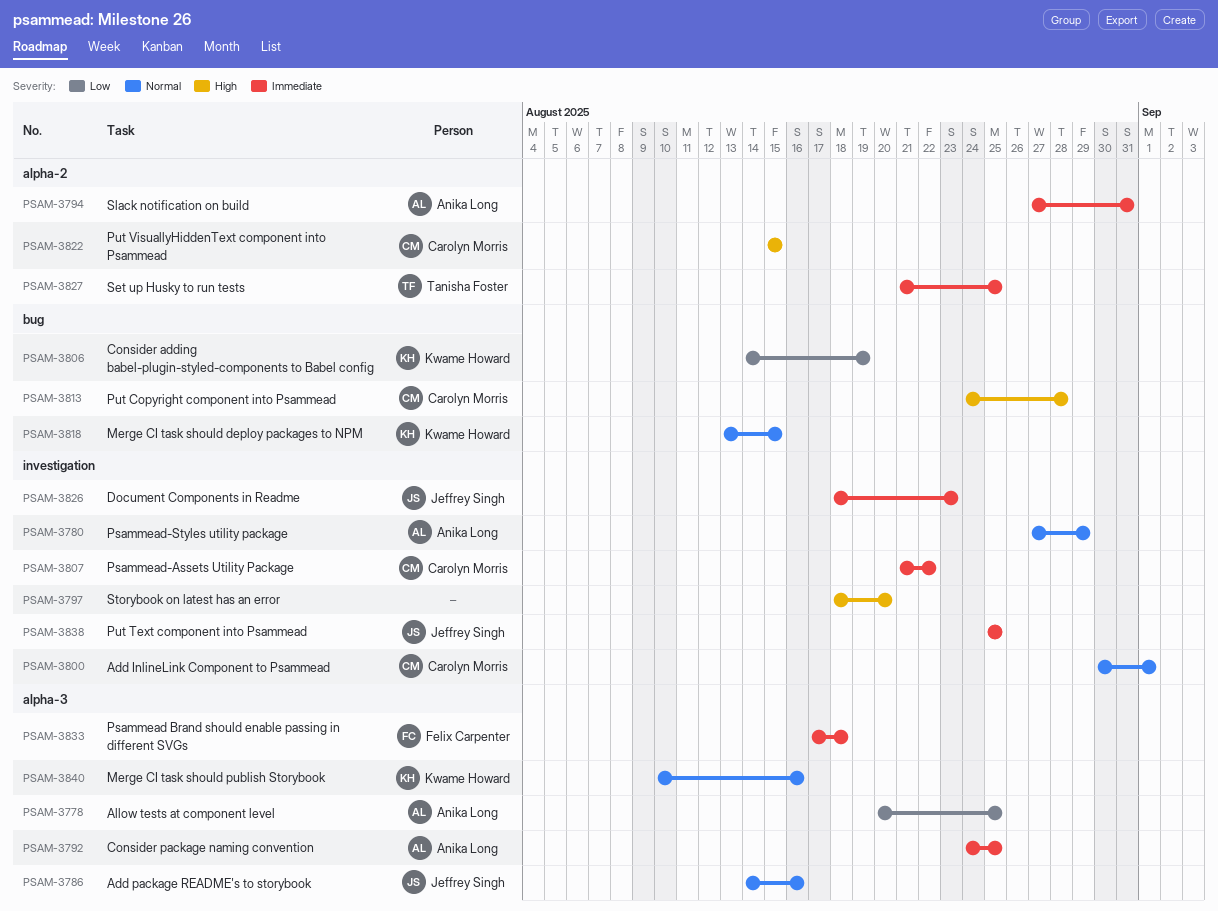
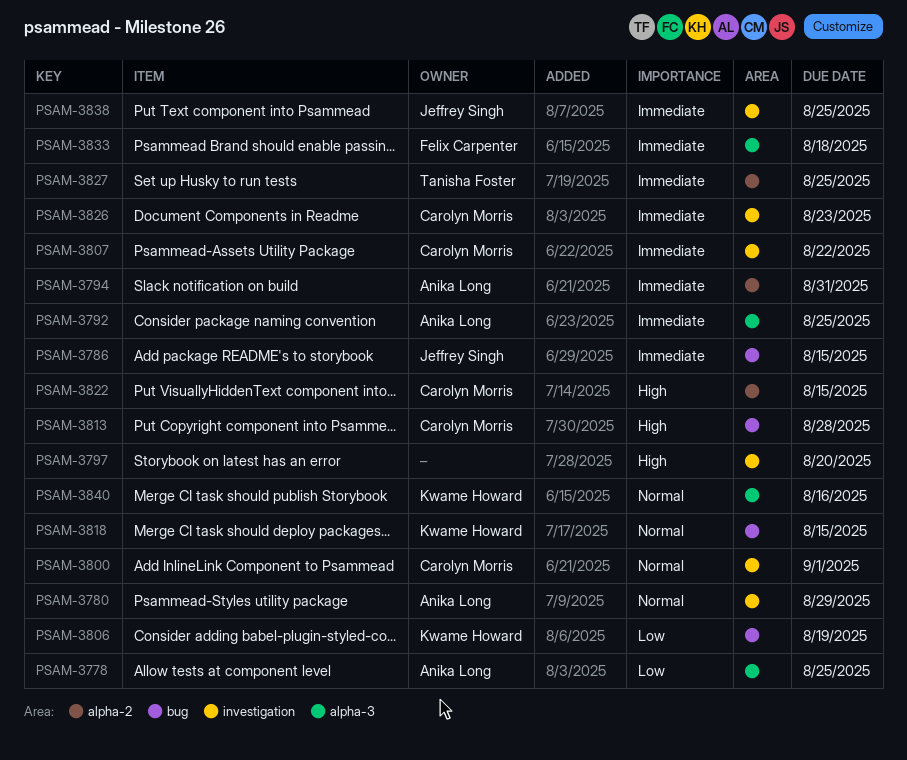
PSAM-3786, priority: Normal -> Immediate
PSAM-3786, label: alpha-3 -> bug
PSAM-3786, due: Aug 16 -> Aug 15
PSAM-3826, owner: Jeffrey Singh -> Carolyn Morris

